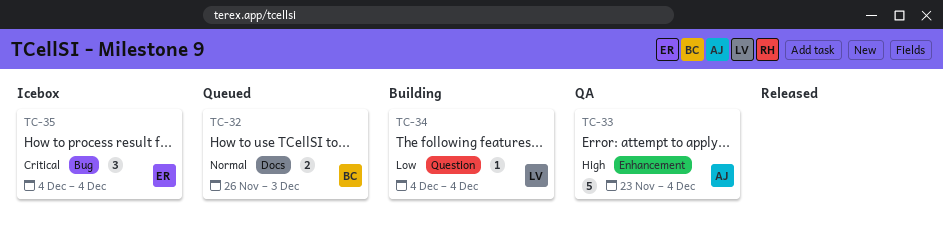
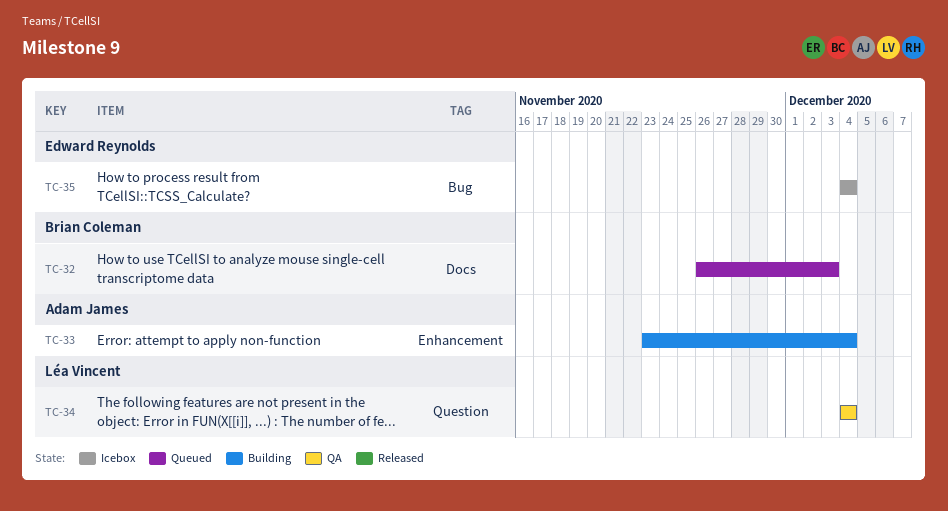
TC-33, status: QA -> Building
TC-34, status: Building -> QA

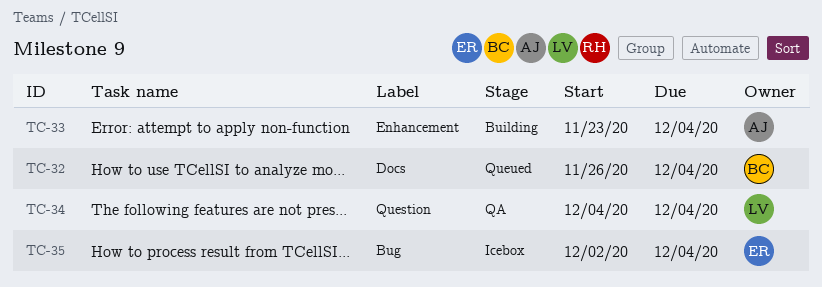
TC-32, due: Dec 3 -> Dec 4
TC-35, start: Dec 4 -> Dec 2

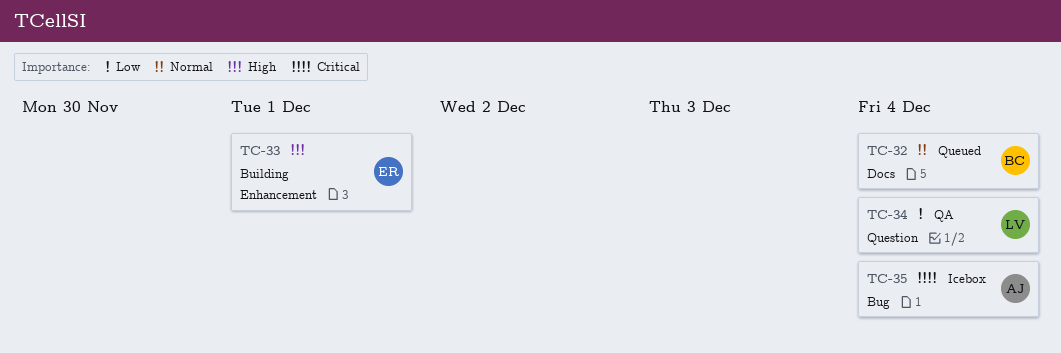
TC-33, owner: AJ -> ER
TC-33, due: Dec 4 -> Dec 1
TC-35, owner: ER -> AJ

